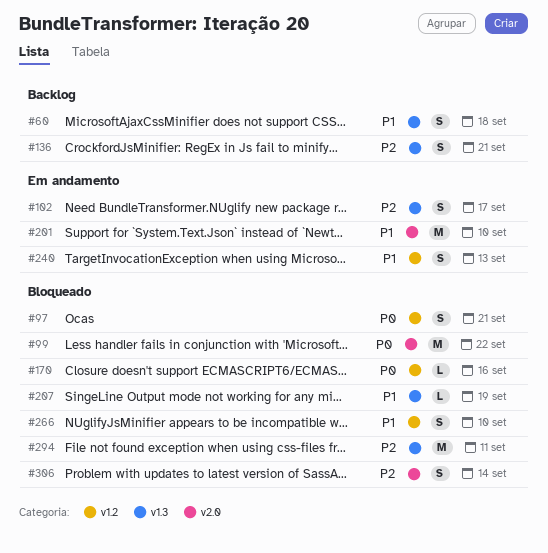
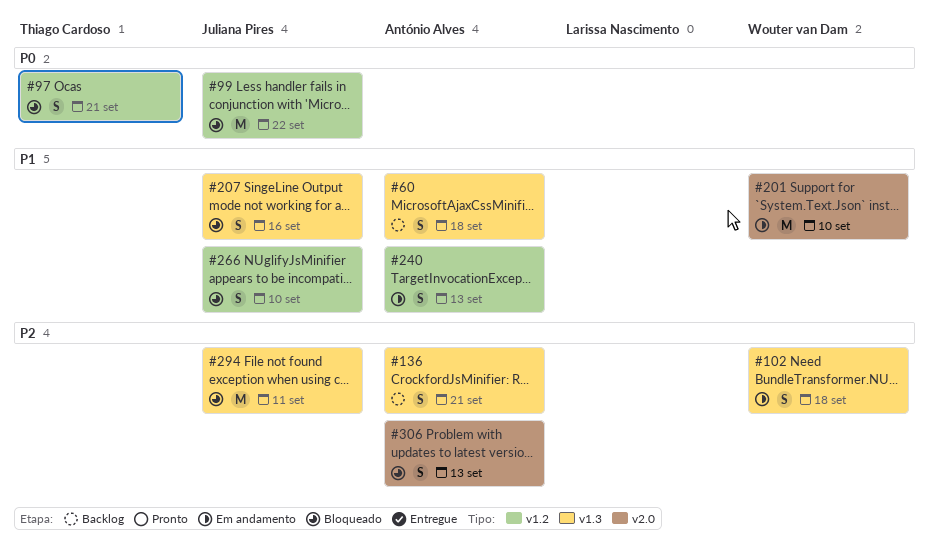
#99, label: v2.0 -> v1.2
#102, due: Sep 17 -> Sep 18
#170: present -> none
#207, estimate: L -> S
#207, due: Sep 19 -> Sep 16
#306, due: Sep 14 -> Sep 13

